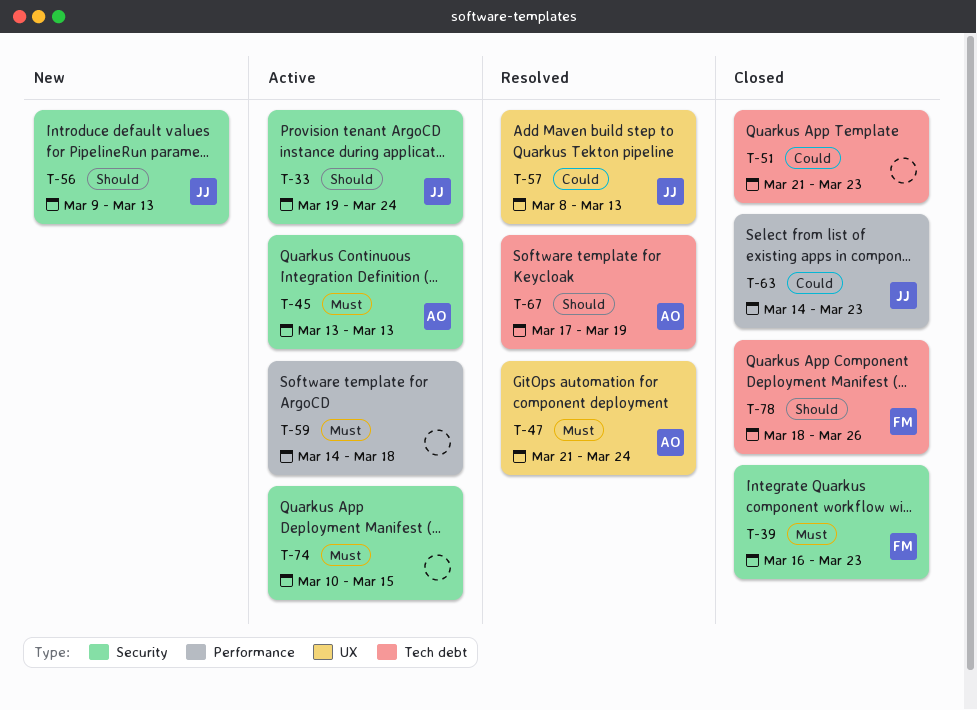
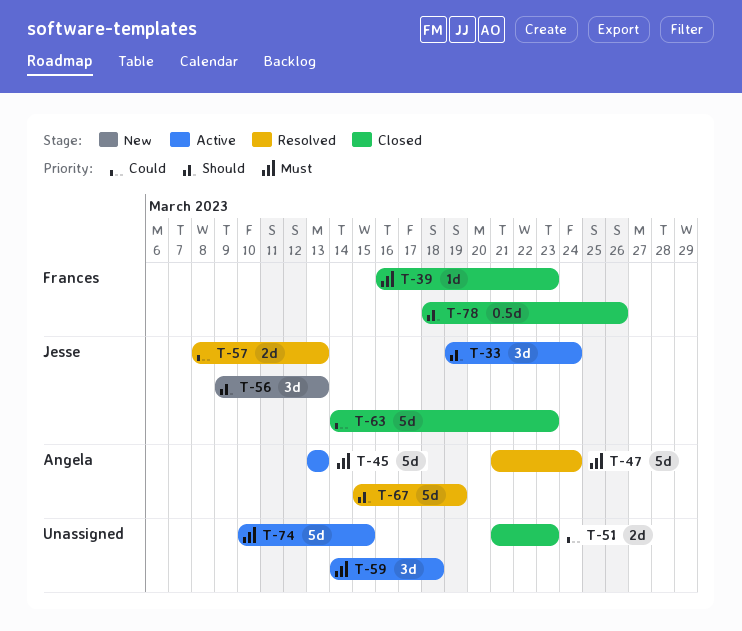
T-67, start: Mar 17 -> Mar 15

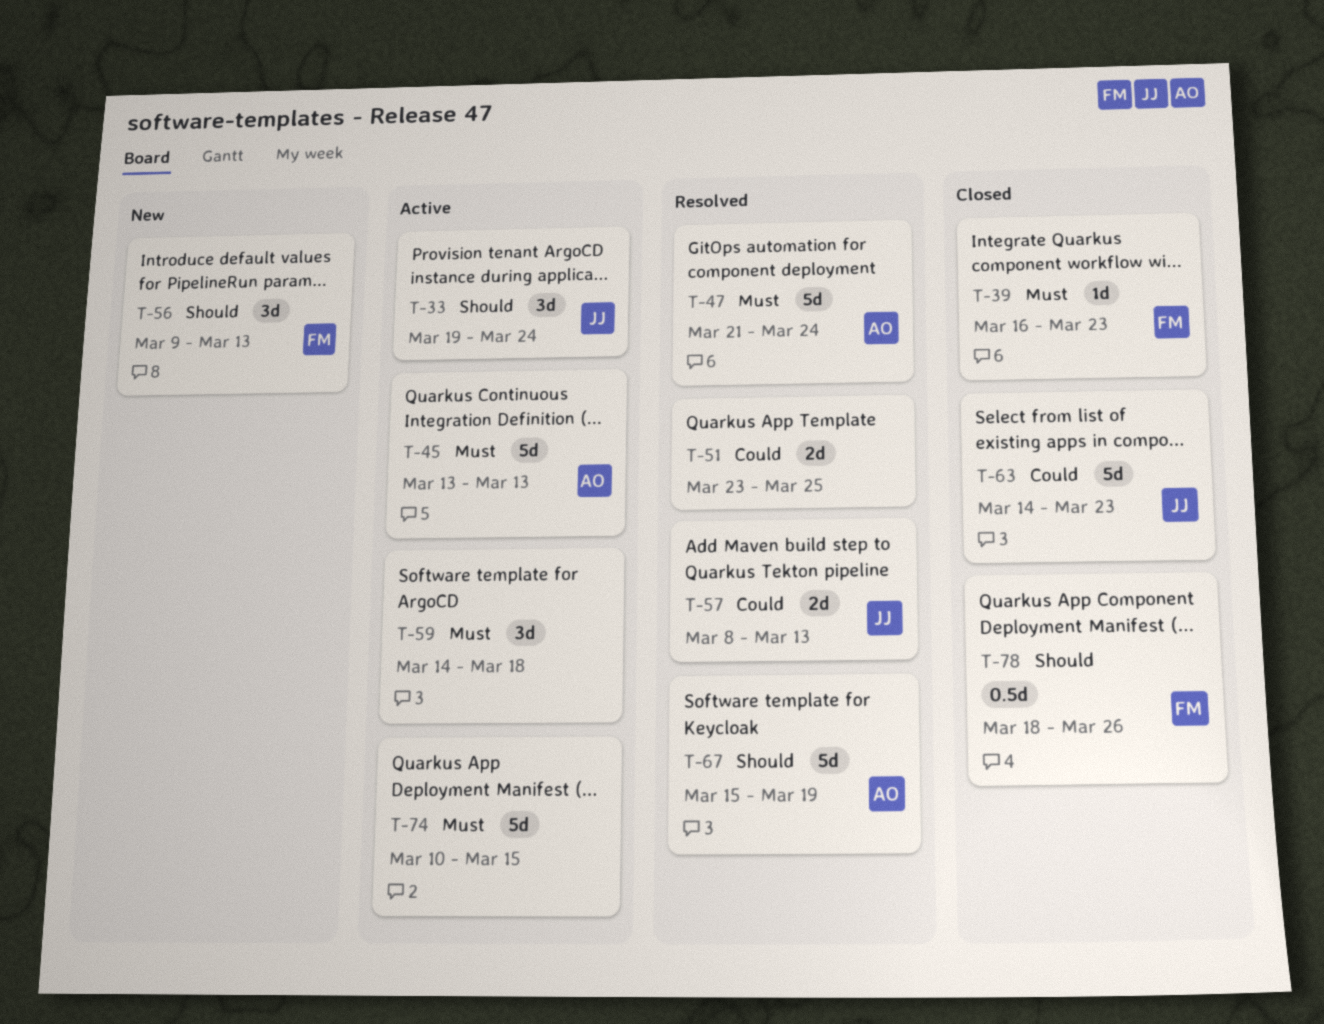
T-51, status: Closed -> Resolved
T-51, start: Mar 21 -> Mar 23
T-51, due: Mar 23 -> Mar 25
T-56, owner: Jesse -> Frances

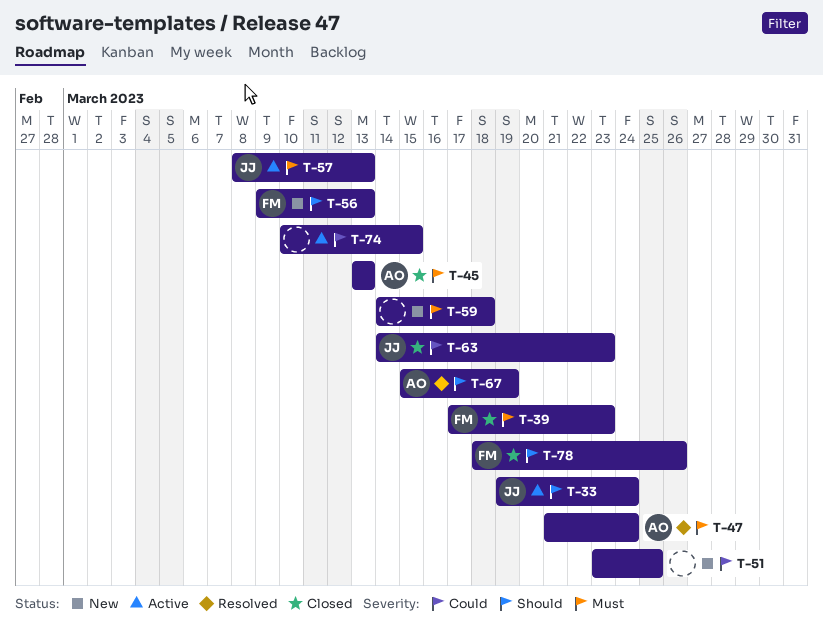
T-39, start: Mar 16 -> Mar 17
T-45, status: Active -> Closed
T-51, status: Resolved -> New
T-57, status: Resolved -> Active
T-57, priority: Could -> Must
T-59, status: Active -> New
T-74, priority: Must -> Could

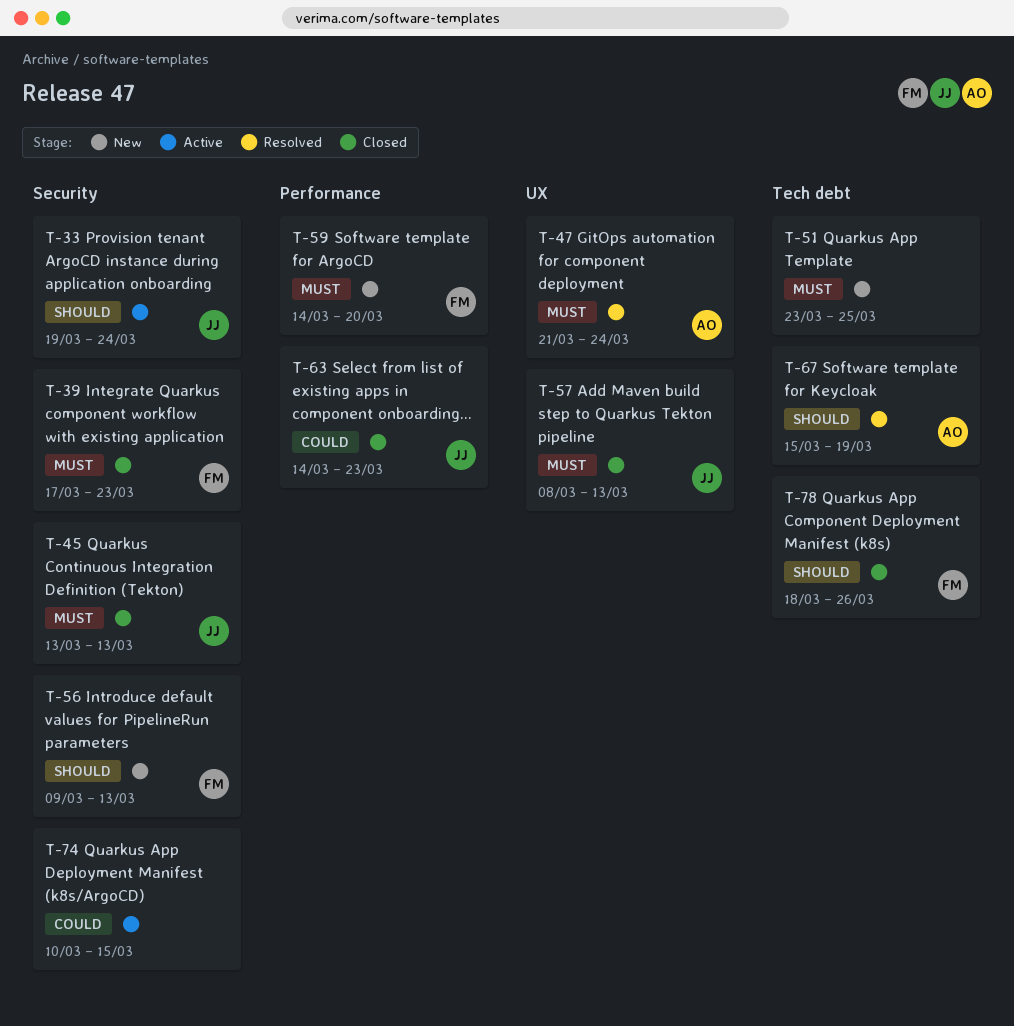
T-45, owner: AO -> JJ
T-51, priority: Could -> Must
T-57, status: Active -> Closed
T-59, owner: none -> FM
T-59, due: Mar 18 -> Mar 20

